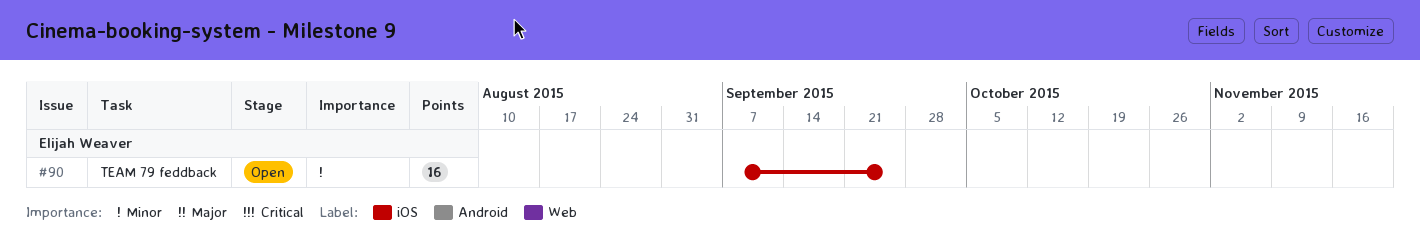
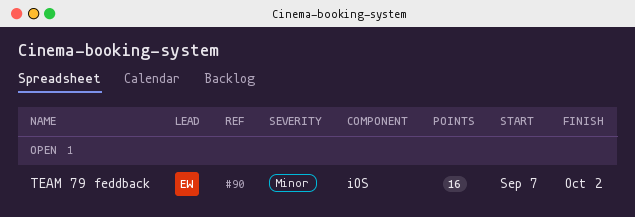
#90, due: Sep 25 -> Oct 2

